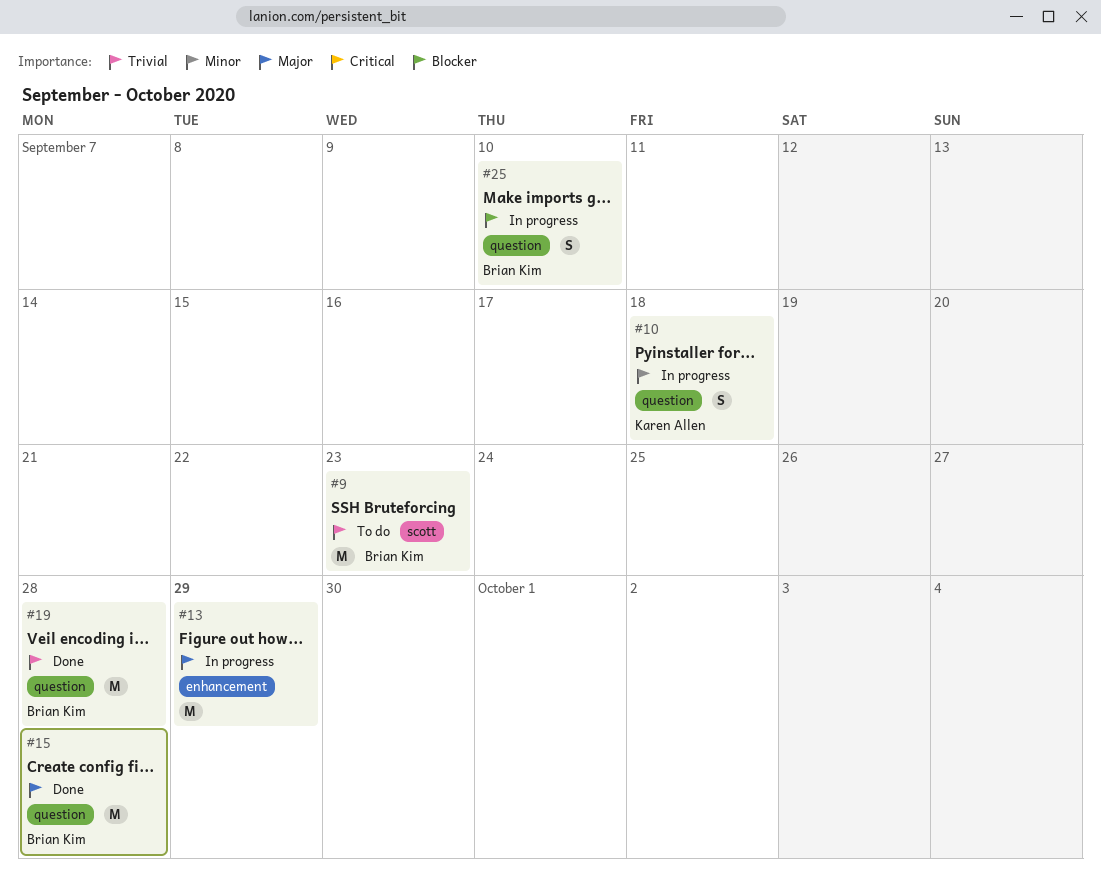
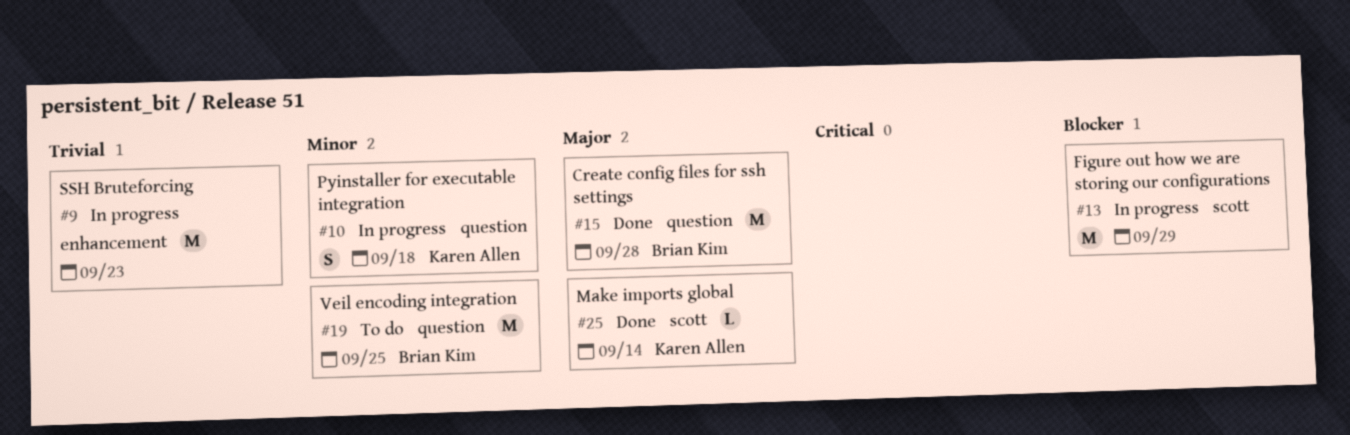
#9, status: To do -> In progress
#9, owner: Brian Kim -> none
#9, label: scott -> enhancement
#13, priority: Major -> Blocker
#13, label: enhancement -> scott
#19, status: Done -> To do
#19, priority: Trivial -> Minor
#19, due: Sep 28 -> Sep 25
#25, status: In progress -> Done
#25, owner: Brian Kim -> Karen Allen
#25, priority: Blocker -> Major
#25, label: question -> scott
#25, estimate: S -> L
#25, due: Sep 10 -> Sep 14

